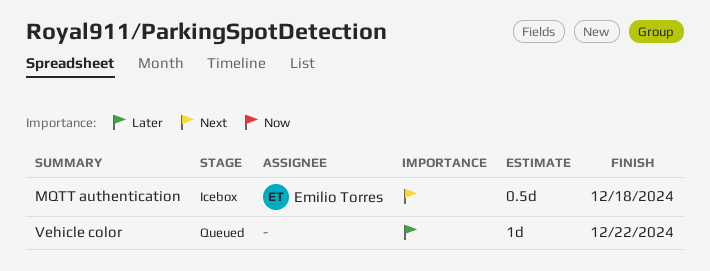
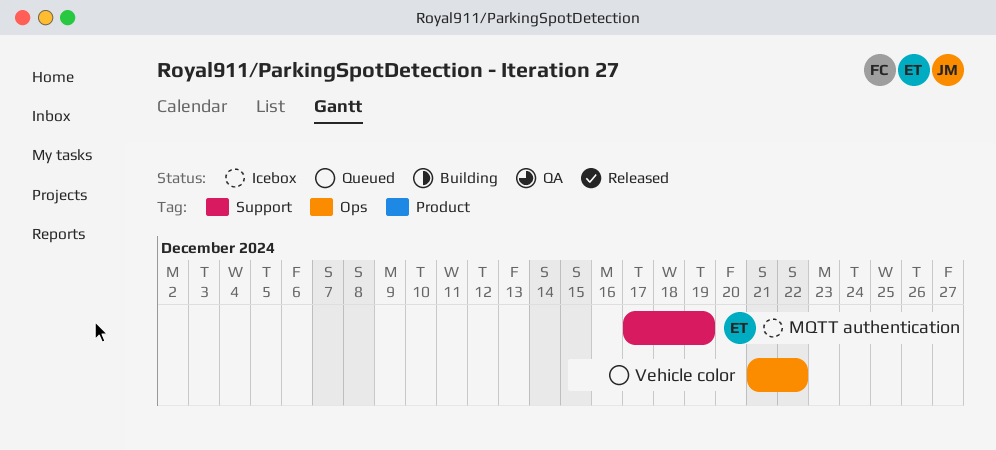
MQTT authentication, due: Dec 18 -> Dec 19

